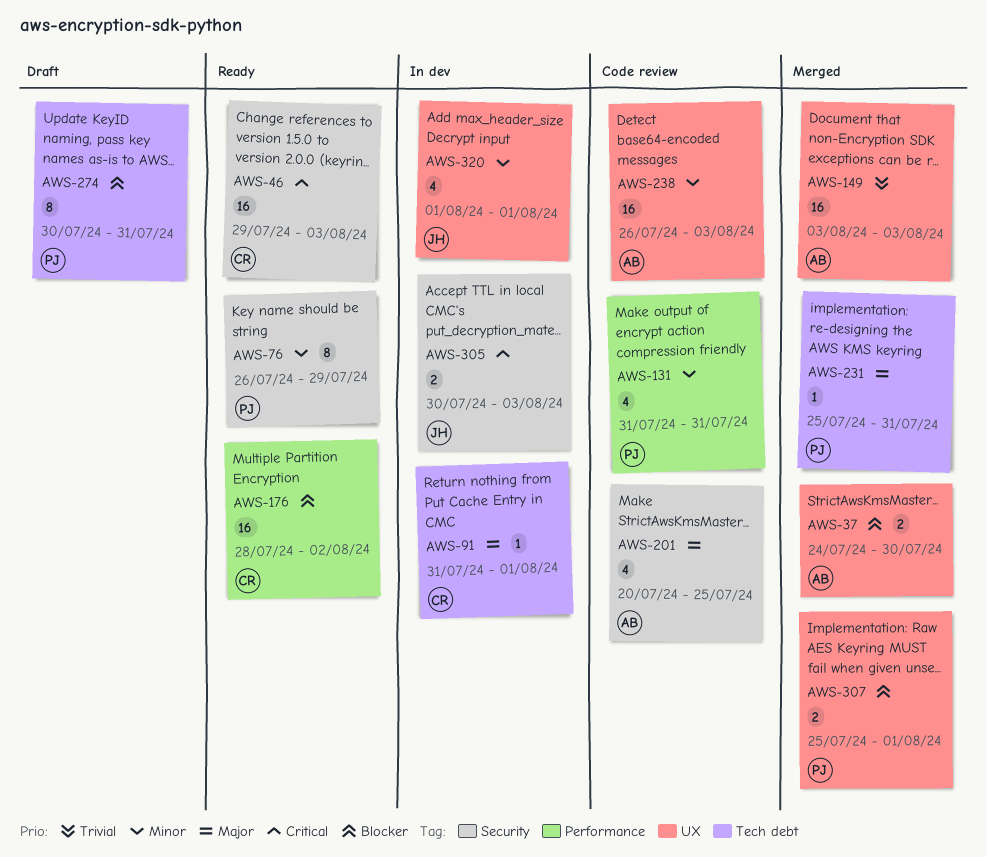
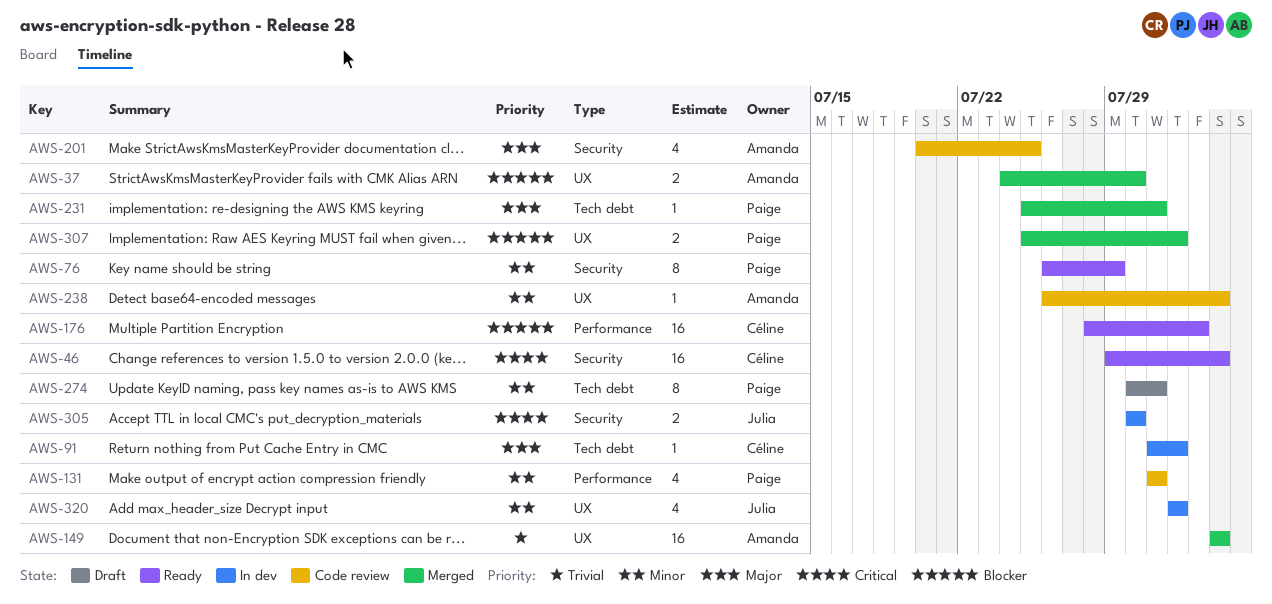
AWS-238, estimate: 16 -> 1
AWS-274, priority: Blocker -> Minor
AWS-305, due: Aug 3 -> Jul 30

